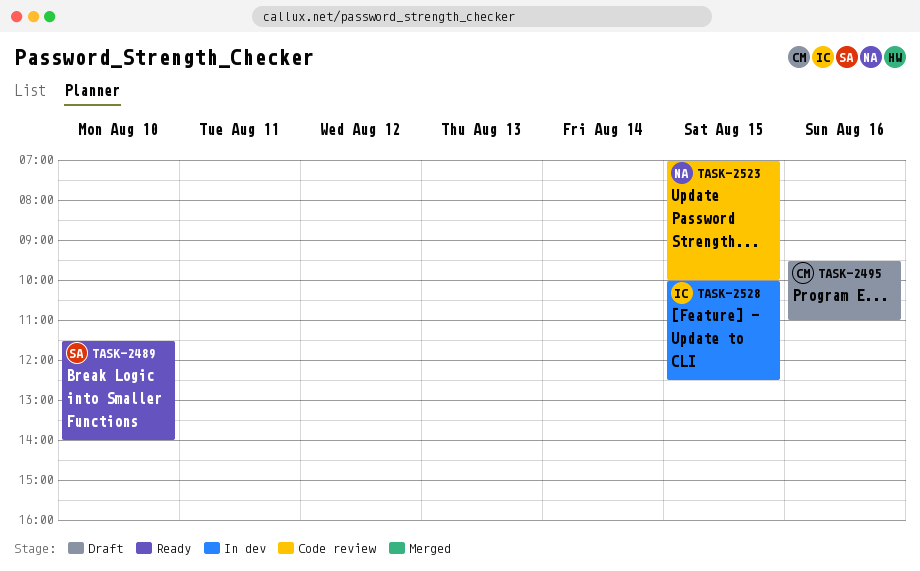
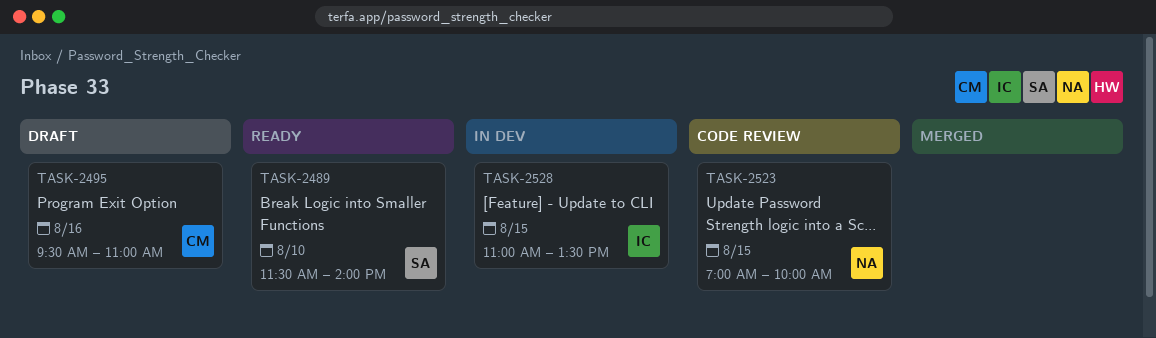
TASK-2528, begins: 10:00 -> 11:00
TASK-2528, ends: 12:30 -> 13:30

